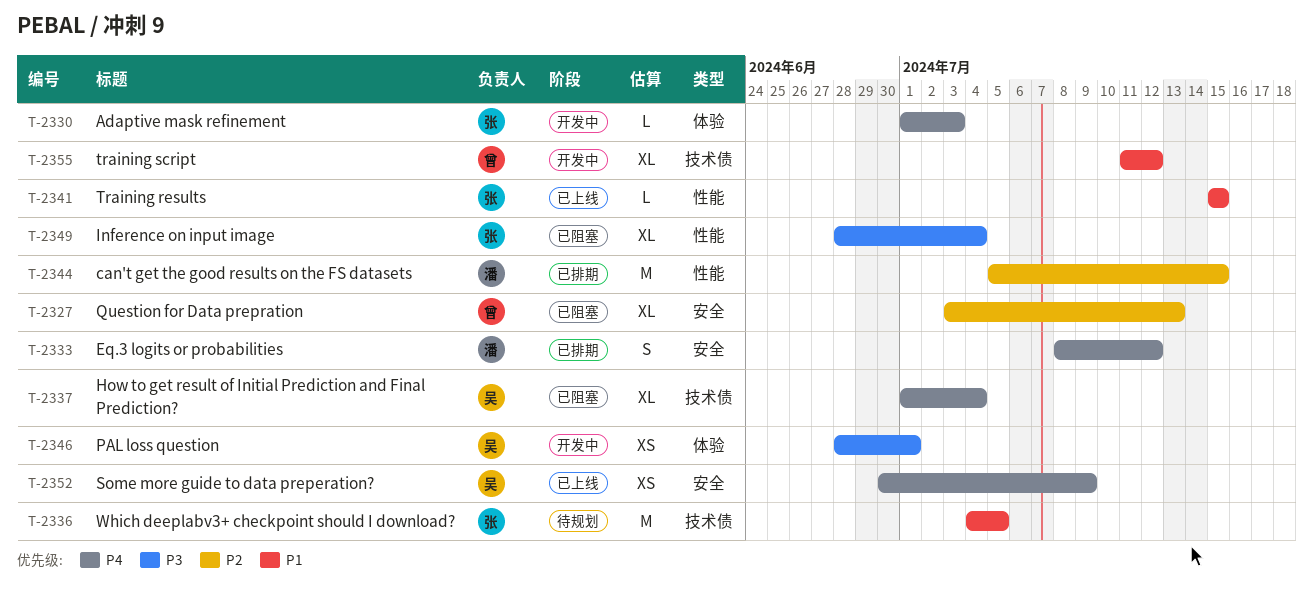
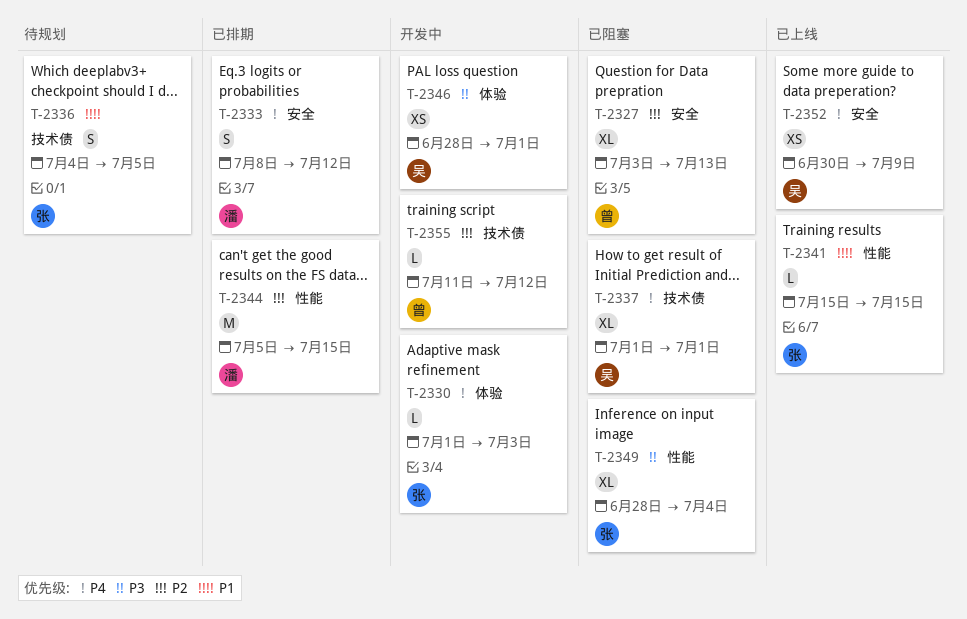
T-2336, estimate: M -> S
T-2337, due: Jul 4 -> Jul 1
T-2355, priority: P1 -> P2
T-2355, estimate: XL -> L

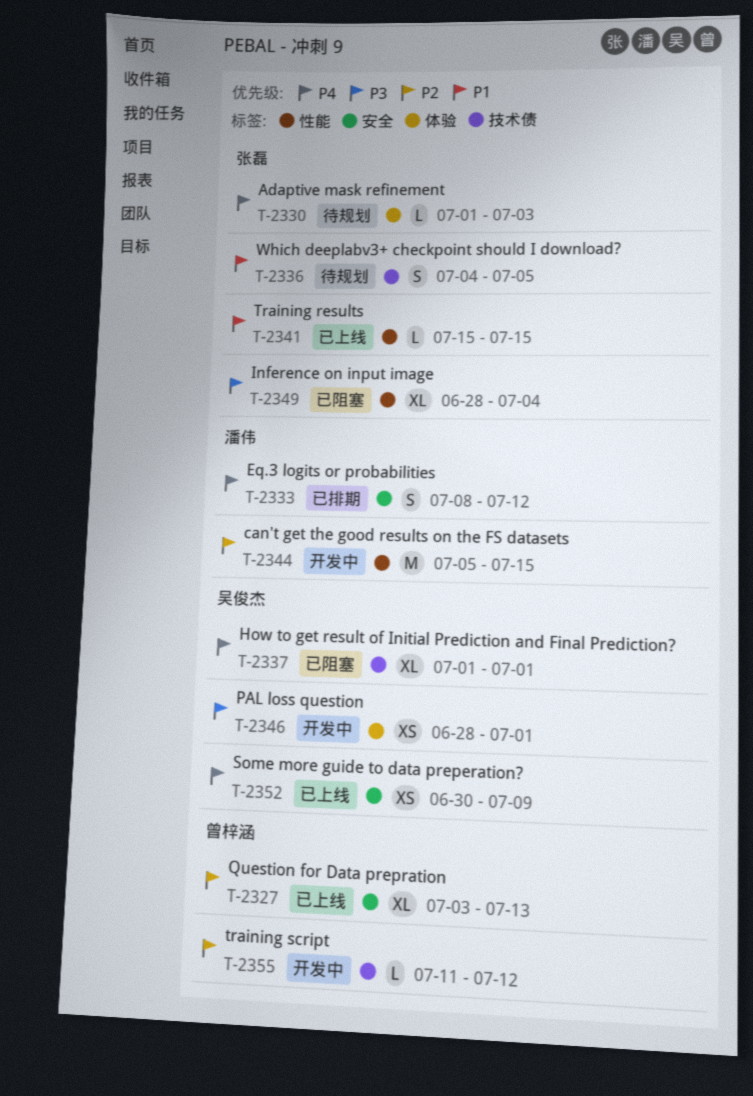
T-2327, status: 已阻塞 -> 已上线
T-2330, status: 开发中 -> 待规划
T-2344, status: 已排期 -> 开发中

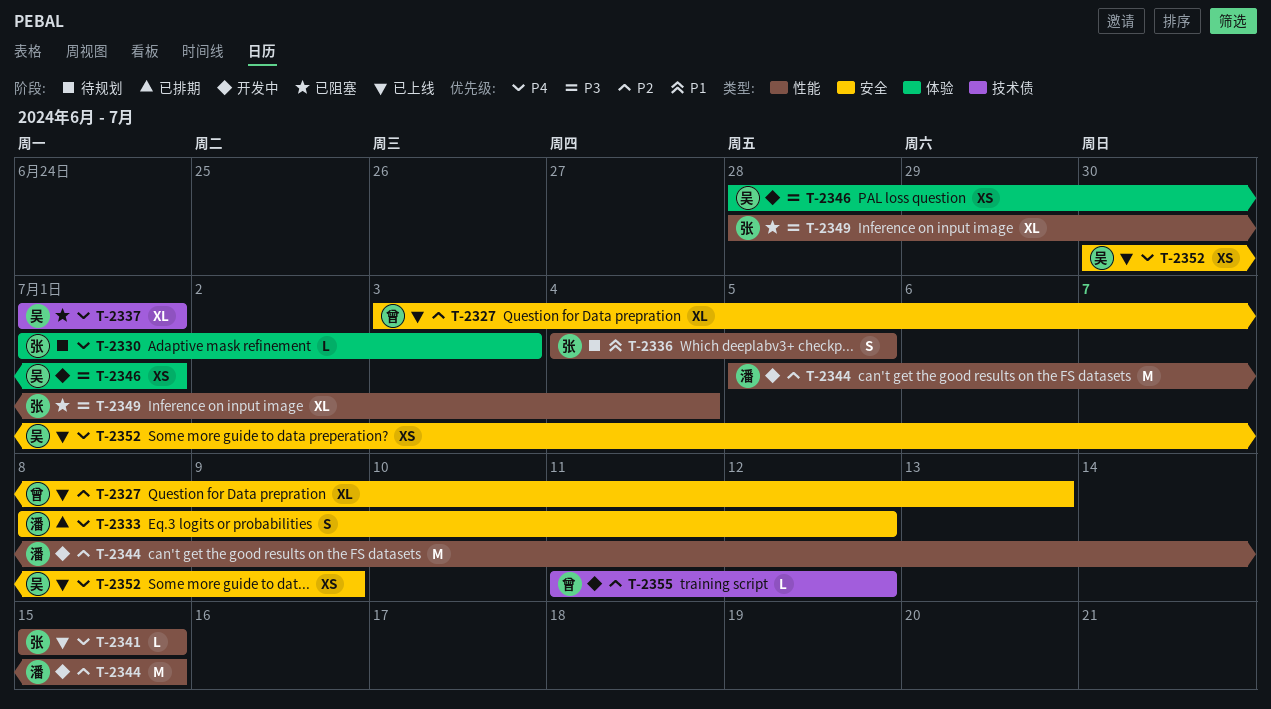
T-2336, label: 技术债 -> 性能
T-2341, priority: P1 -> P4

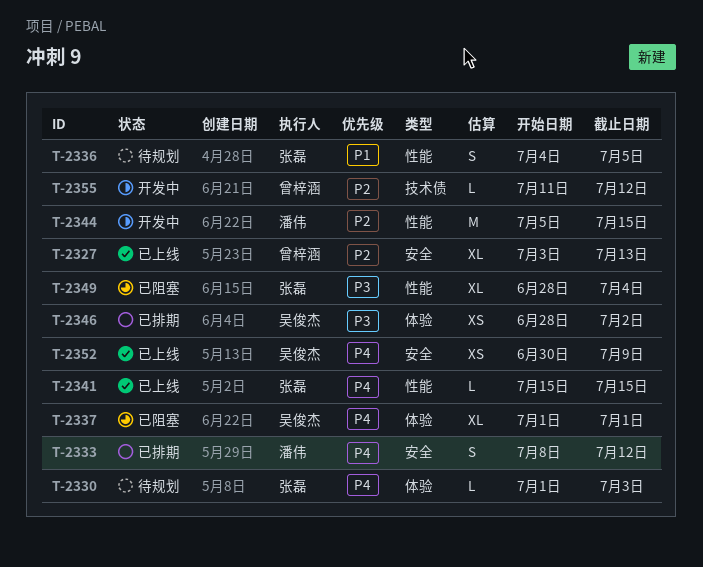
T-2337, label: 技术债 -> 体验
T-2346, status: 开发中 -> 已排期
T-2346, due: Jul 1 -> Jul 2

